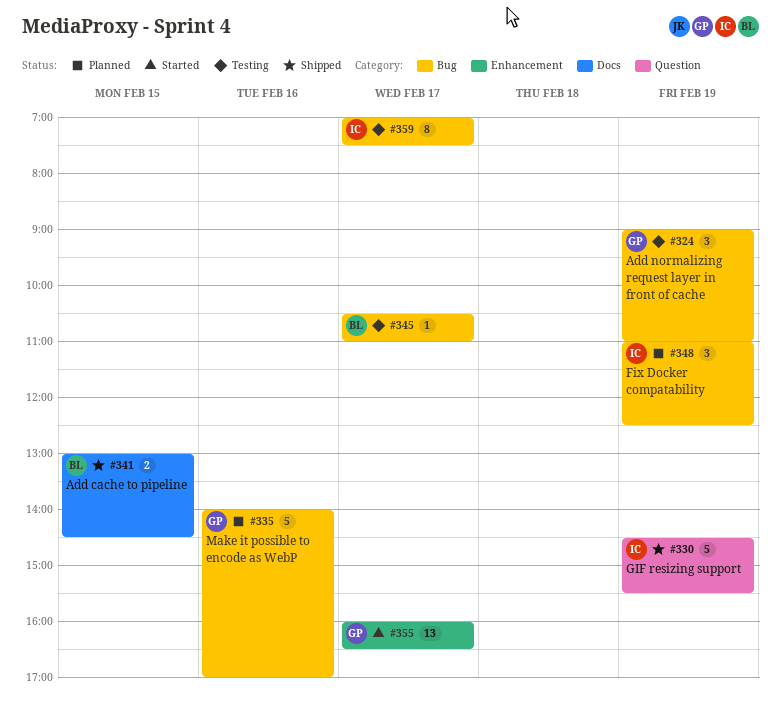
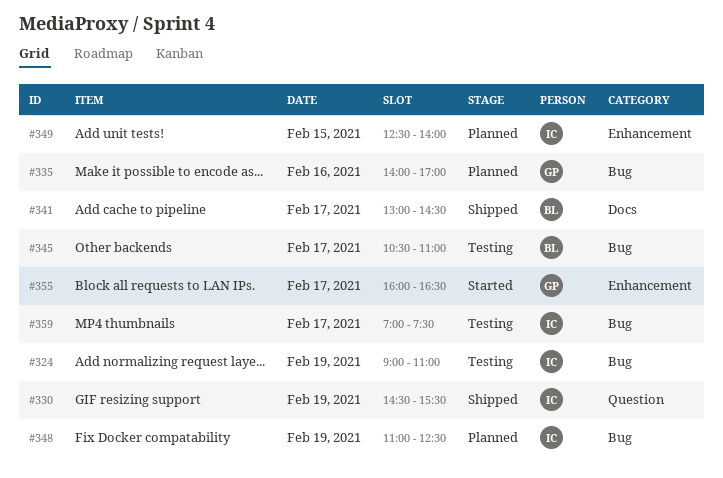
#324, owner: GP -> IC
#341, day: Feb 15 -> Feb 17
#349: none -> present

